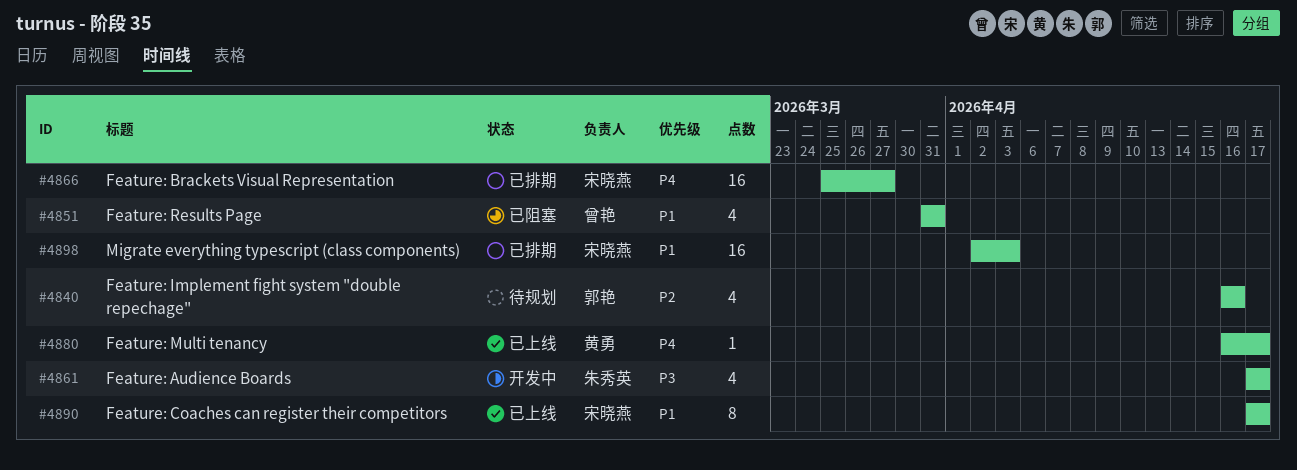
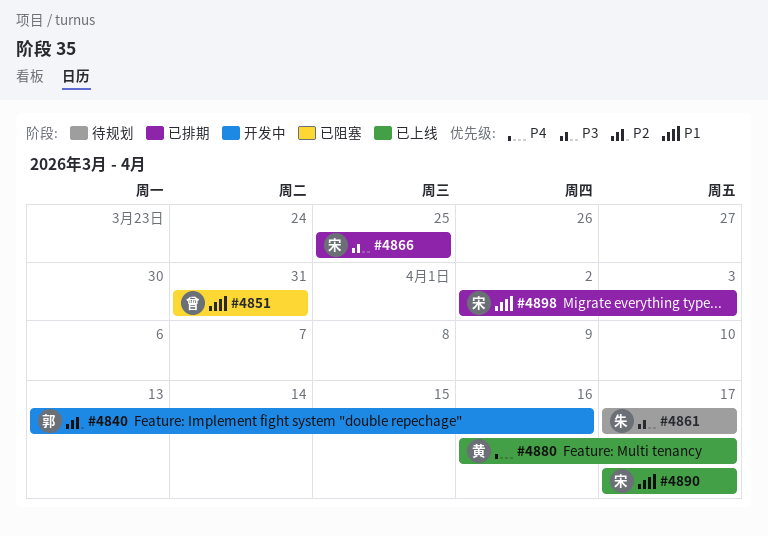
#4840, status: 待规划 -> 开发中
#4840, start: Apr 16 -> Apr 13
#4861, status: 开发中 -> 待规划
#4866, priority: P4 -> P3
#4866, due: Mar 27 -> Mar 25

